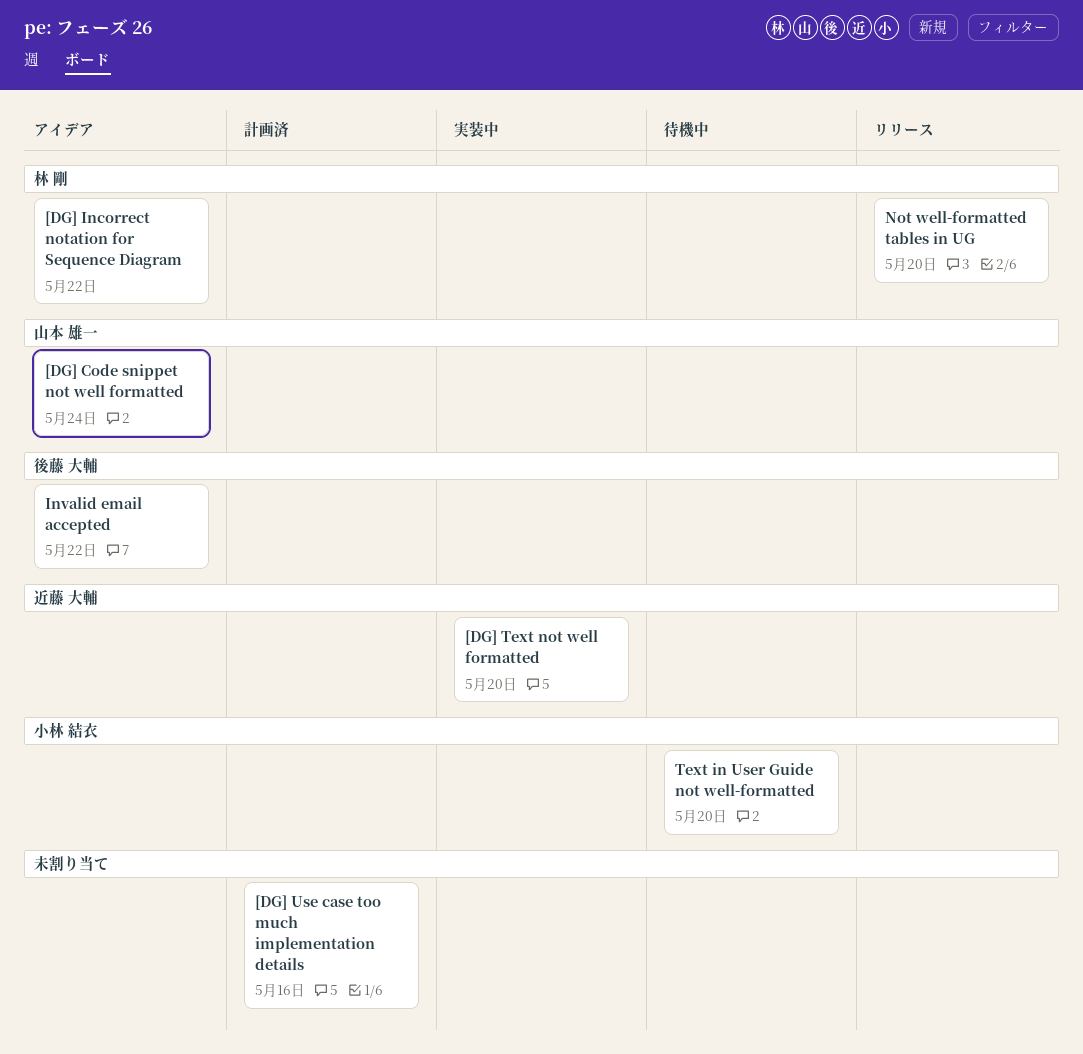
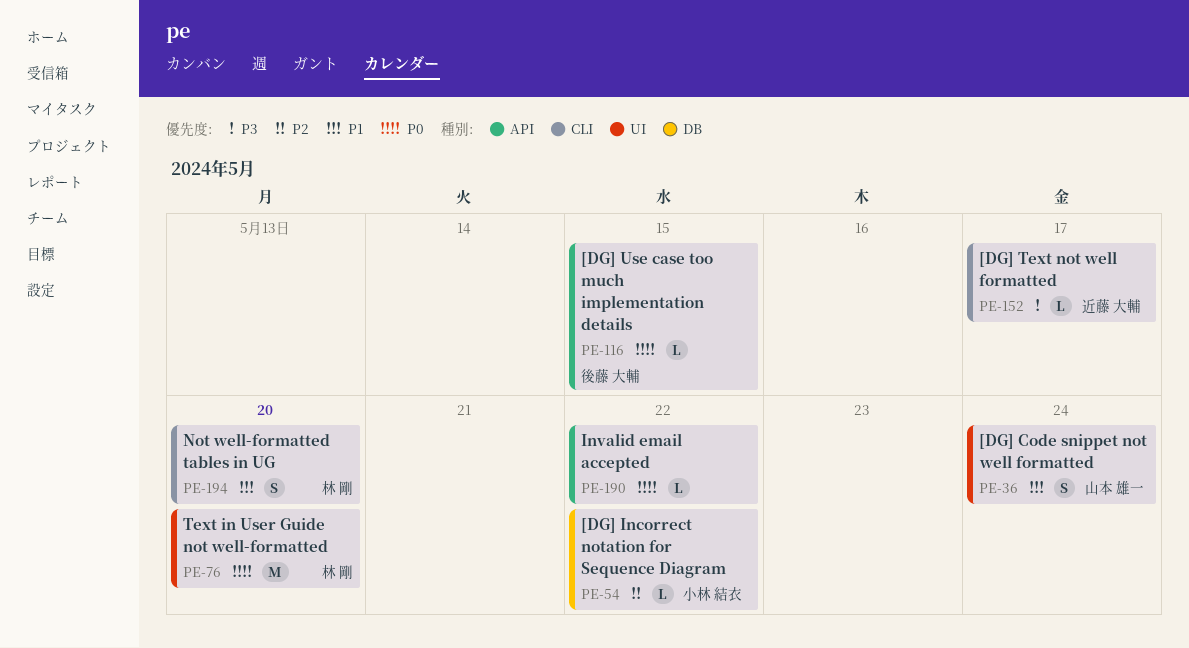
[DG] Incorrect notation for Sequence Diagram, owner: 林 剛 -> 小林 結衣
[DG] Text not well formatted, due: May 20 -> May 17
[DG] Use case too much implementation details, owner: none -> 後藤 大輔
[DG] Use case too much implementation details, due: May 16 -> May 15
Invalid email accepted, owner: 後藤 大輔 -> none
Text in User Guide not well-formatted, owner: 小林 結衣 -> 林 剛

